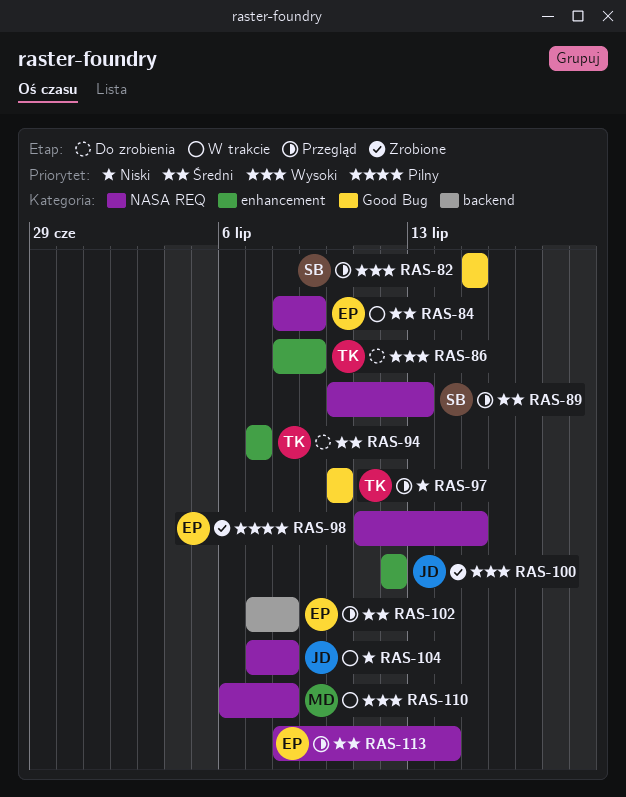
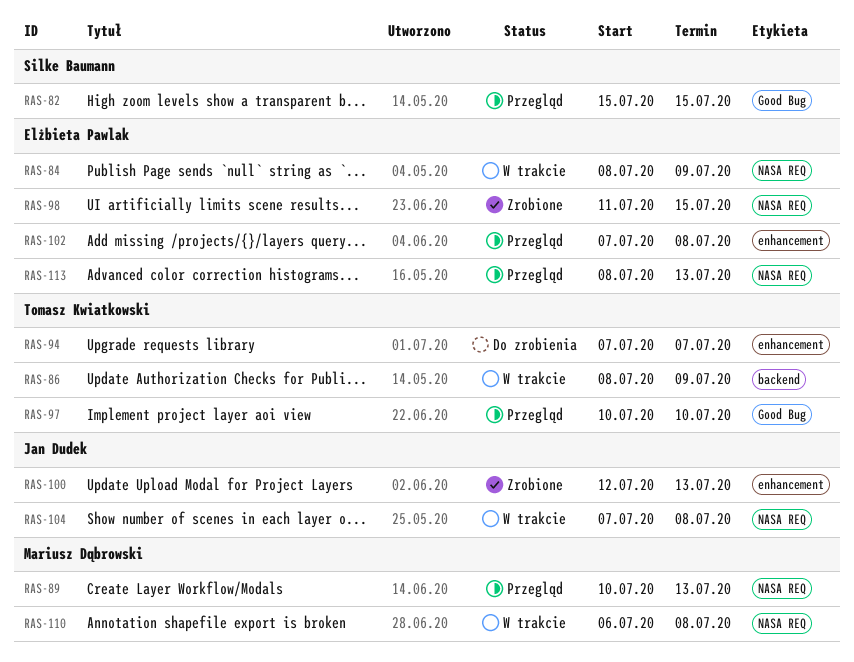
RAS-86, status: Do zrobienia -> W trakcie
RAS-86, label: enhancement -> backend
RAS-89, owner: Silke Baumann -> Mariusz Dąbrowski
RAS-100, due: Jul 12 -> Jul 13
RAS-102, label: backend -> enhancement
RAS-113, due: Jul 14 -> Jul 13

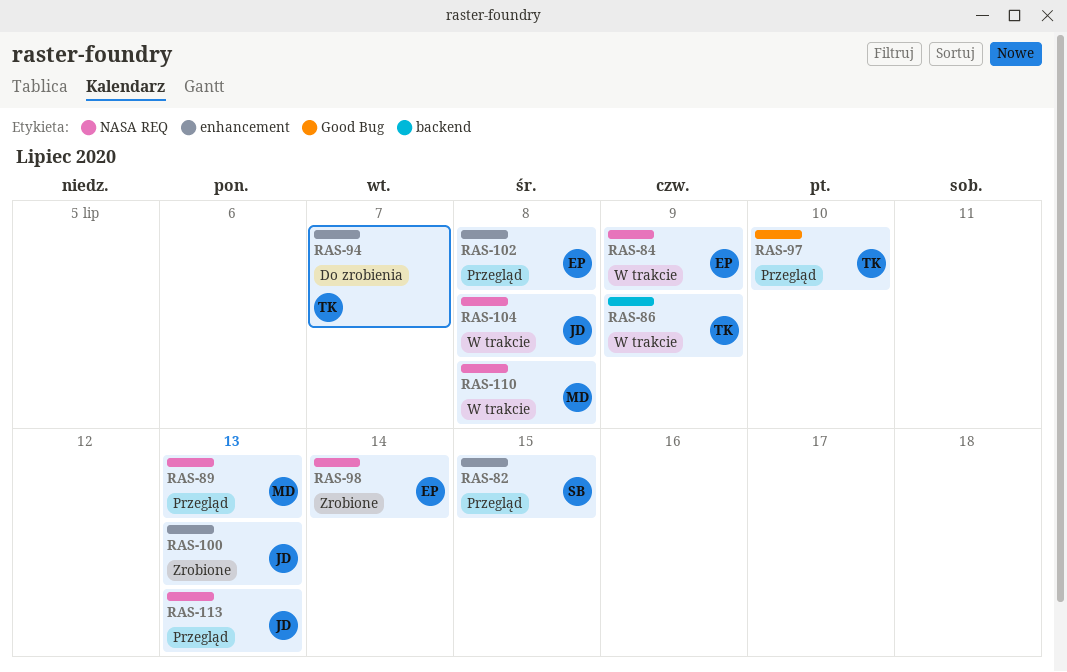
RAS-82, label: Good Bug -> enhancement
RAS-98, due: Jul 15 -> Jul 14
RAS-113, owner: Elżbieta Pawlak -> Jan Dudek

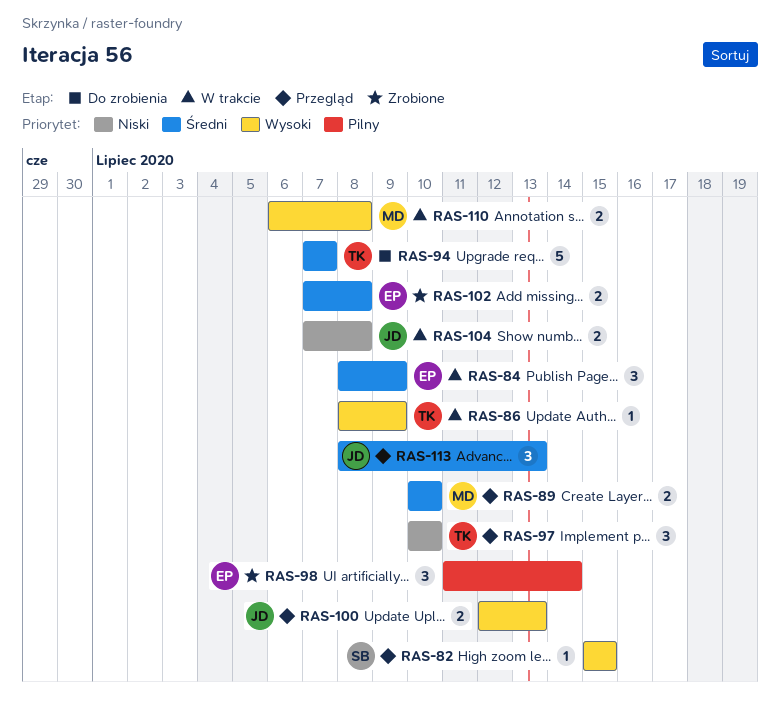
RAS-89, due: Jul 13 -> Jul 10
RAS-100, status: Zrobione -> Przegląd
RAS-102, status: Przegląd -> Zrobione

